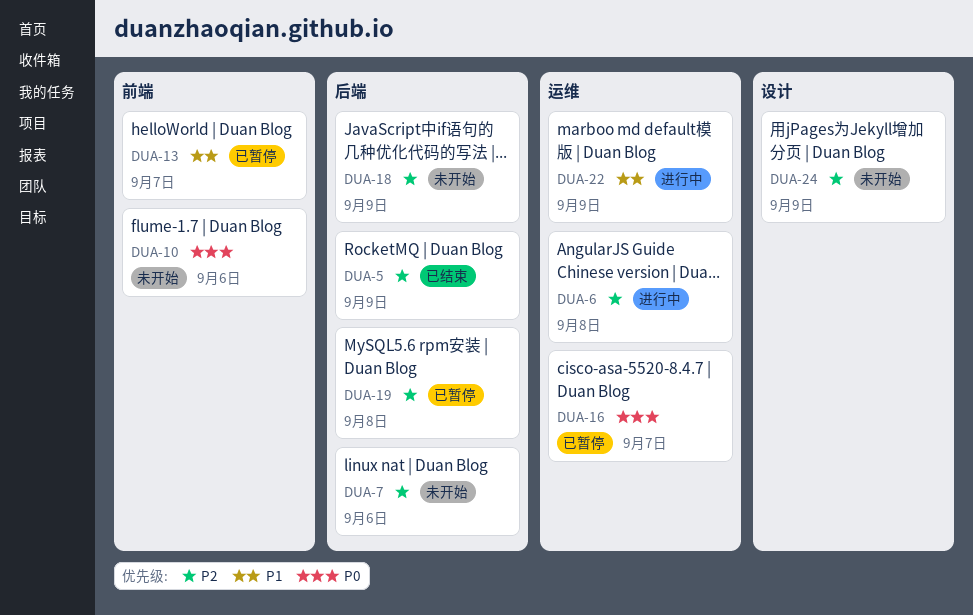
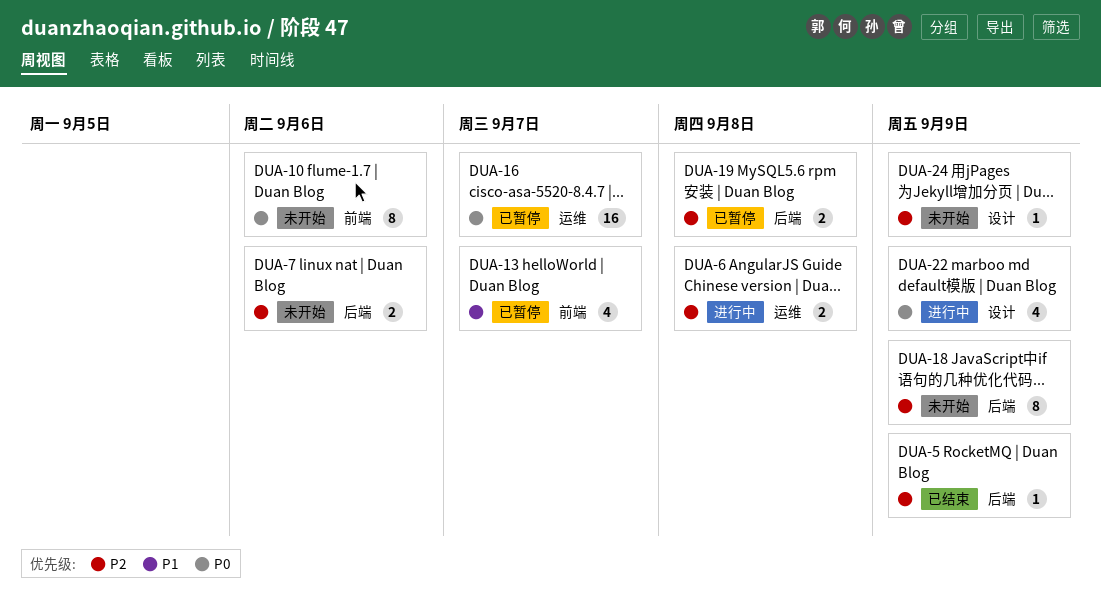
DUA-22, priority: P1 -> P0
DUA-22, label: 运维 -> 设计

